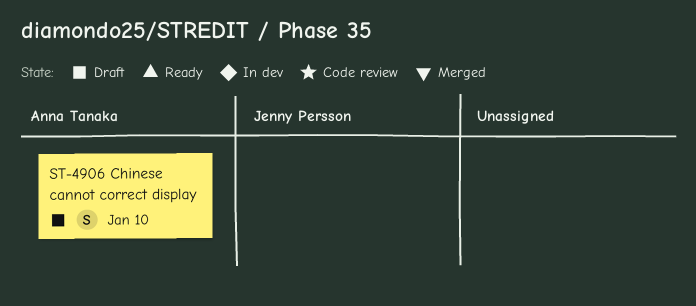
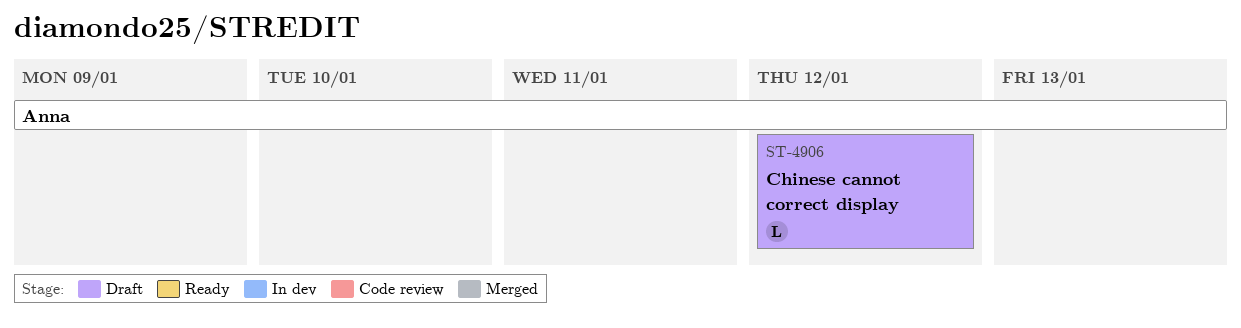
ST-4906, estimate: S -> L
ST-4906, due: Jan 10 -> Jan 12

